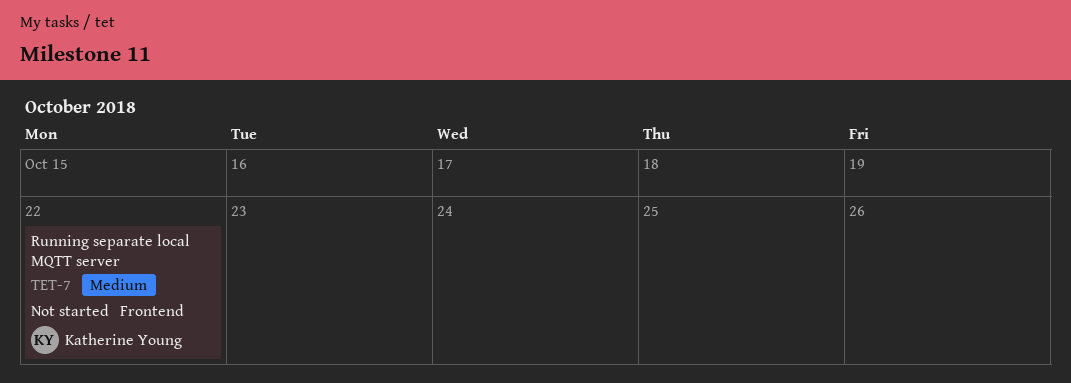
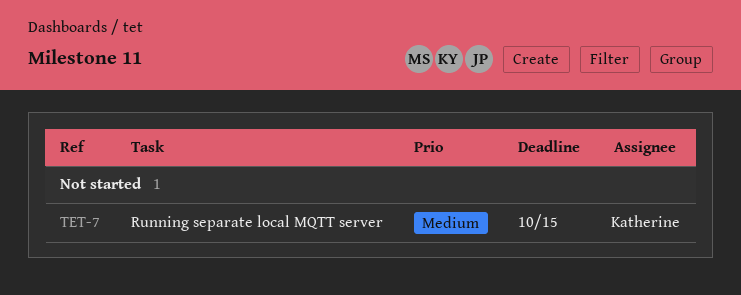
TET-7, due: Oct 22 -> Oct 15

